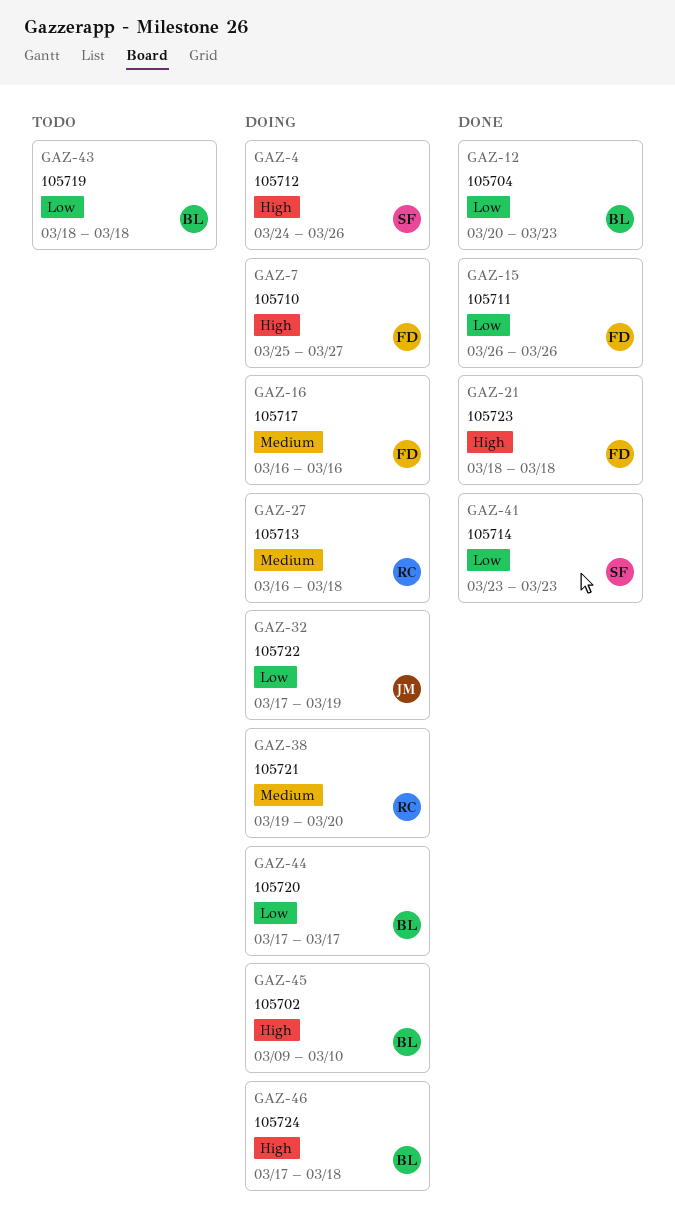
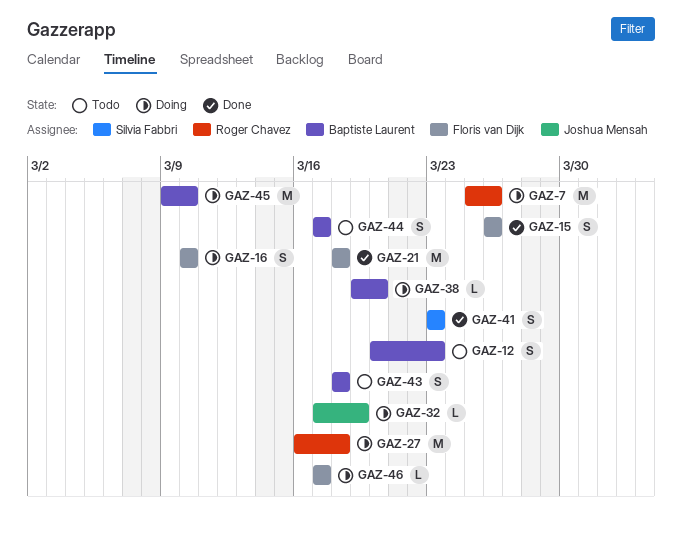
GAZ-4: present -> none
GAZ-7, owner: Floris van Dijk -> Roger Chavez
GAZ-7, due: Mar 27 -> Mar 26
GAZ-12, status: Done -> Todo
GAZ-16, start: Mar 16 -> Mar 10
GAZ-16, due: Mar 16 -> Mar 10
GAZ-38, owner: Roger Chavez -> Baptiste Laurent
GAZ-44, status: Doing -> Todo
GAZ-46, owner: Baptiste Laurent -> Floris van Dijk
GAZ-46, due: Mar 18 -> Mar 17

